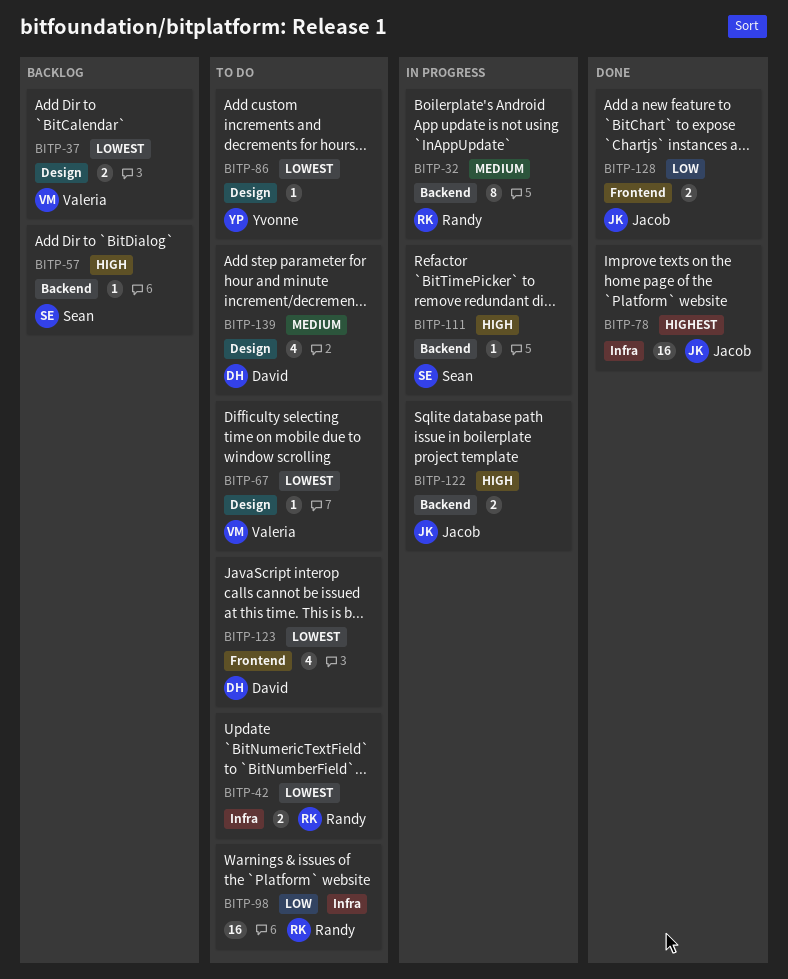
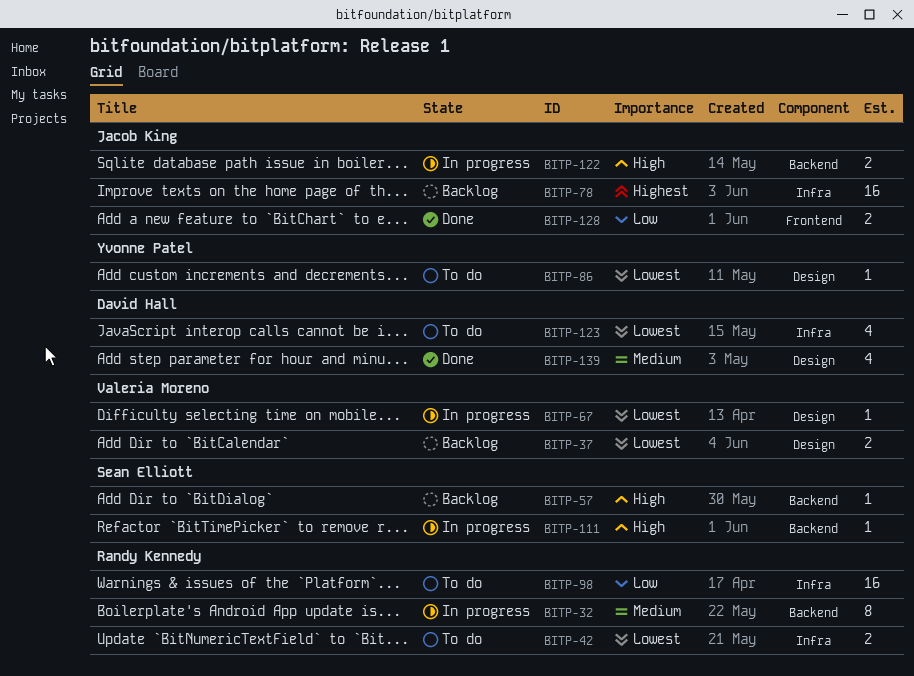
BITP-67, status: To do -> In progress
BITP-78, status: Done -> Backlog
BITP-123, label: Frontend -> Infra
BITP-139, status: To do -> Done

